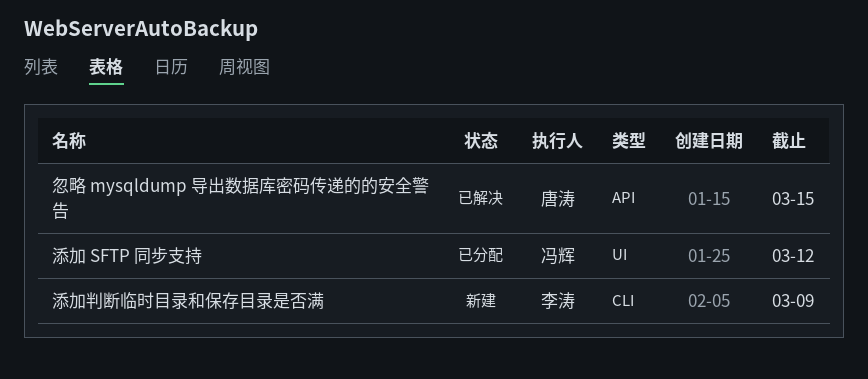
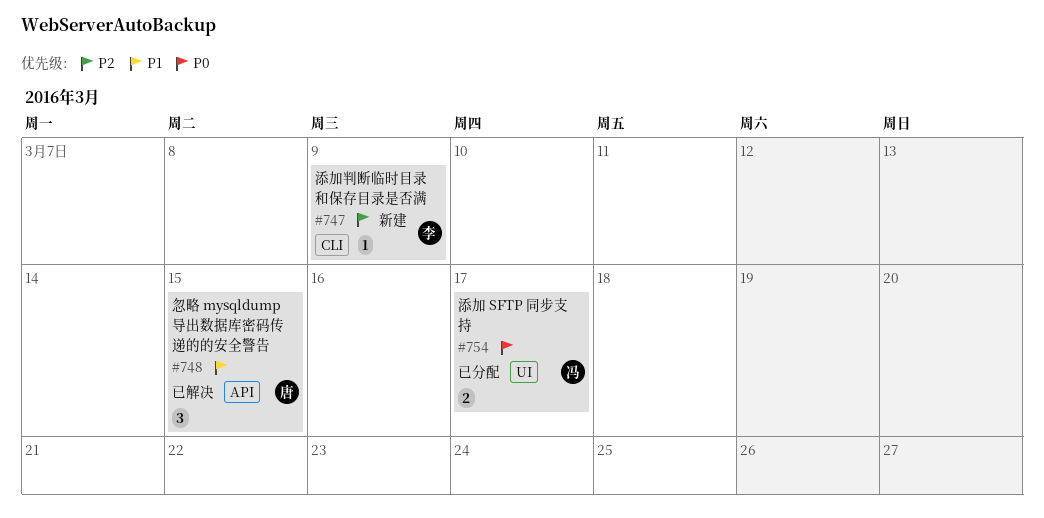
添加 SFTP 同步支持, due: Mar 12 -> Mar 17

